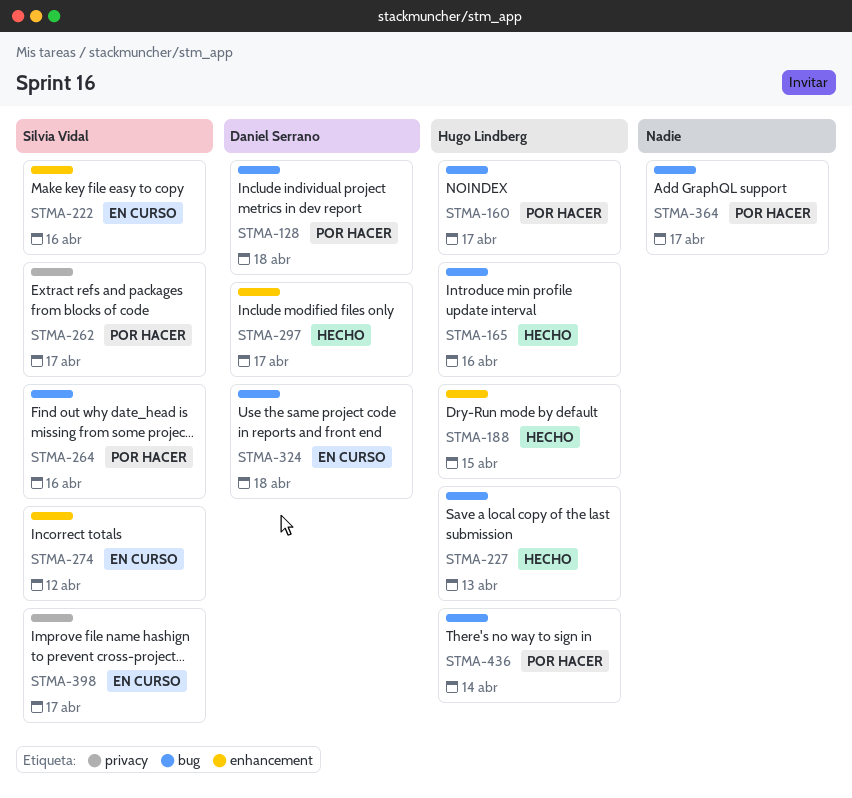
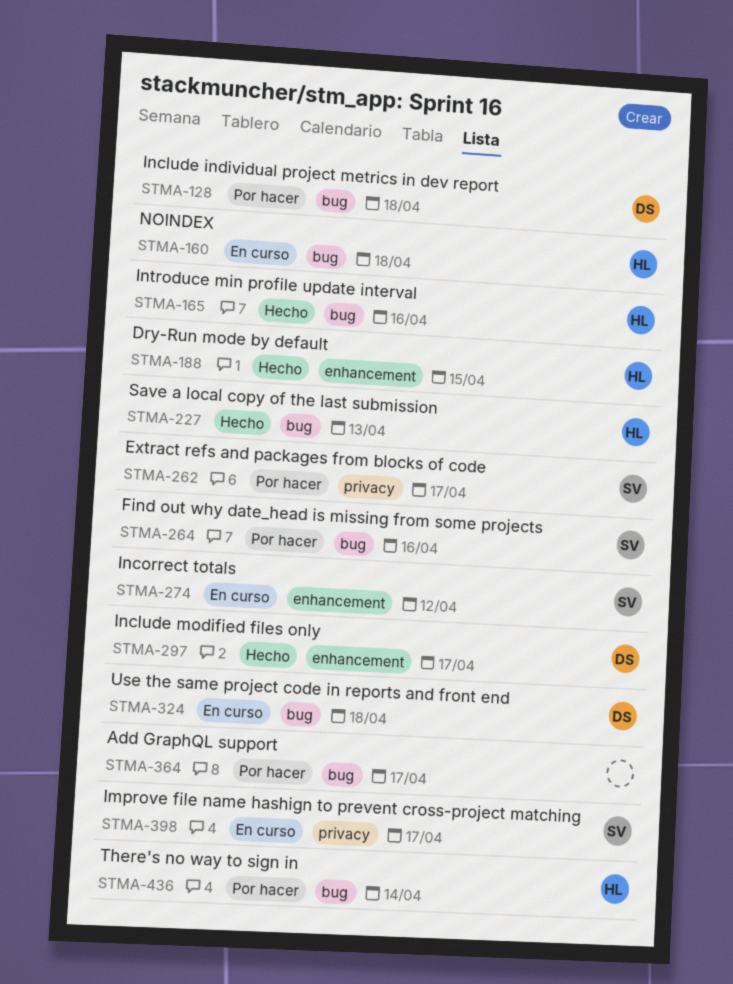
STMA-160, status: Por hacer -> En curso
STMA-160, due: Apr 17 -> Apr 18
STMA-222: present -> none

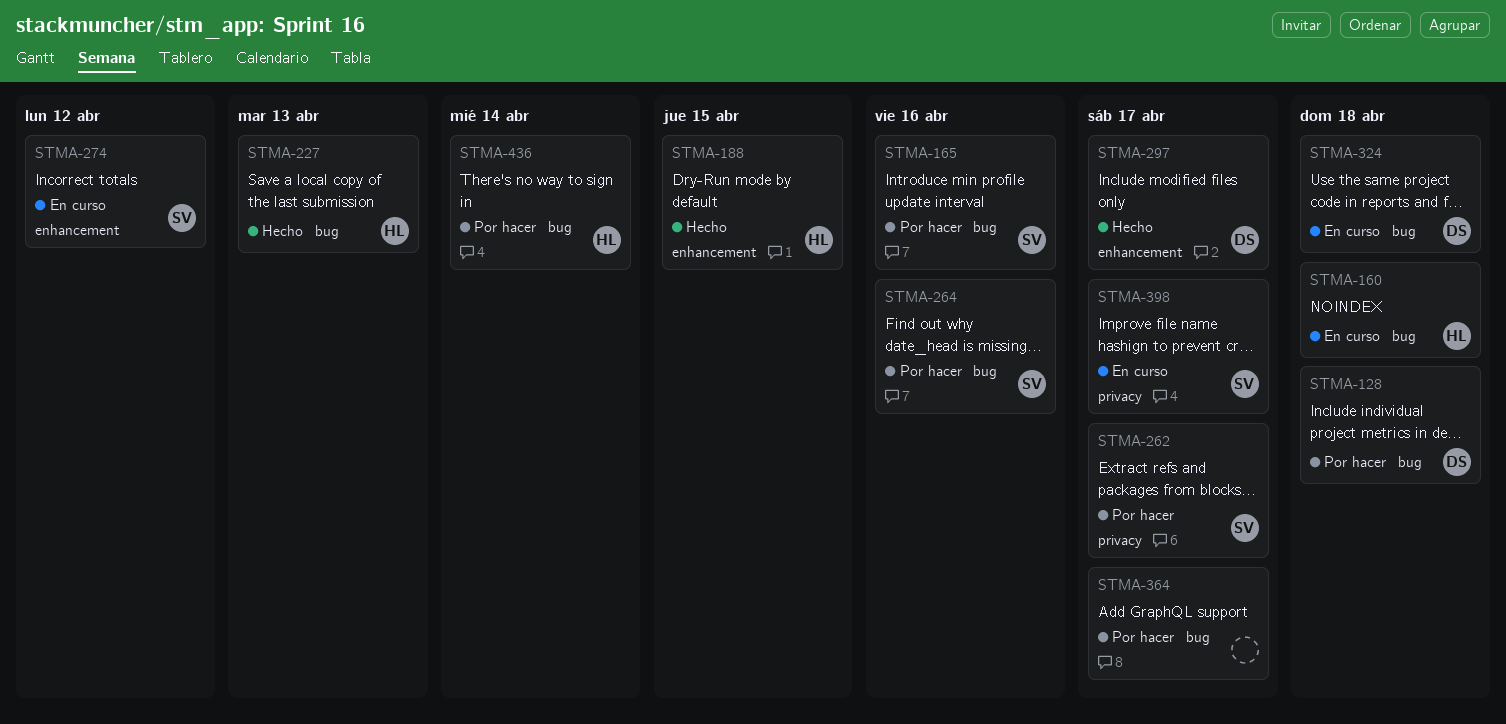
STMA-165, status: Hecho -> Por hacer
STMA-165, owner: HL -> SV

